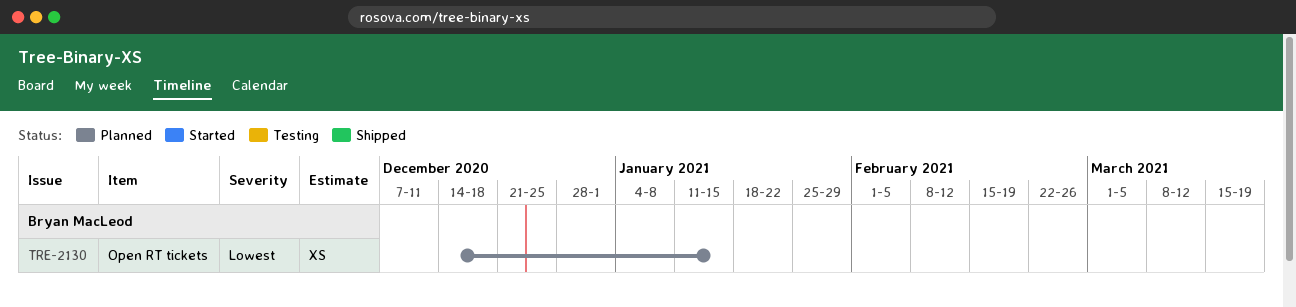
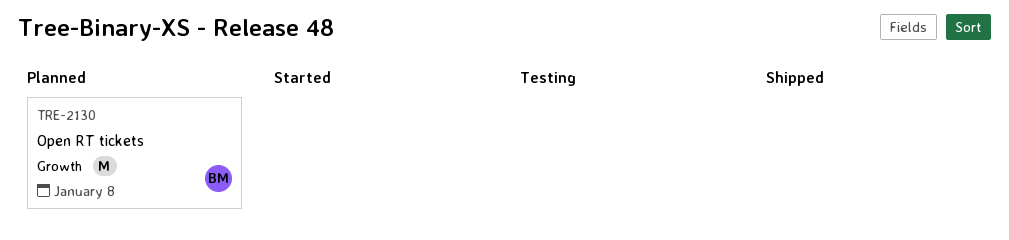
TRE-2130, estimate: XS -> M
TRE-2130, due: Jan 15 -> Jan 8

